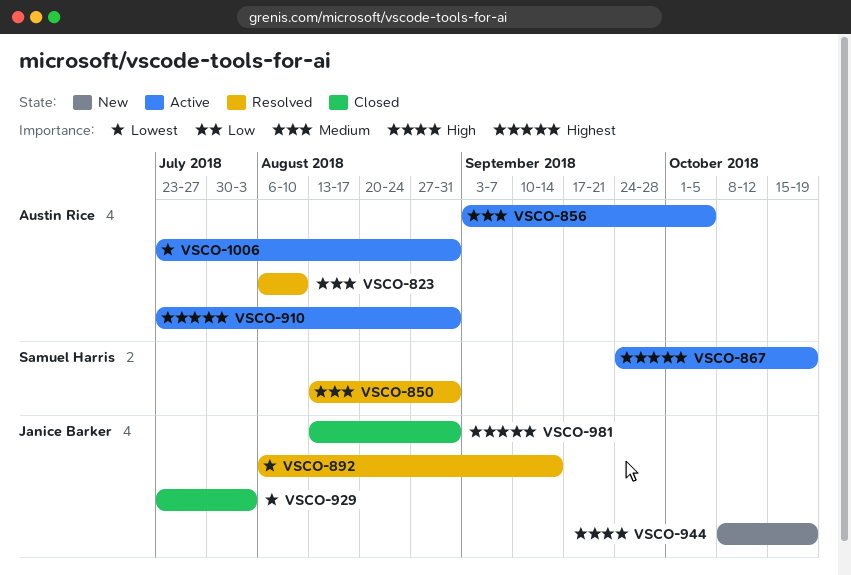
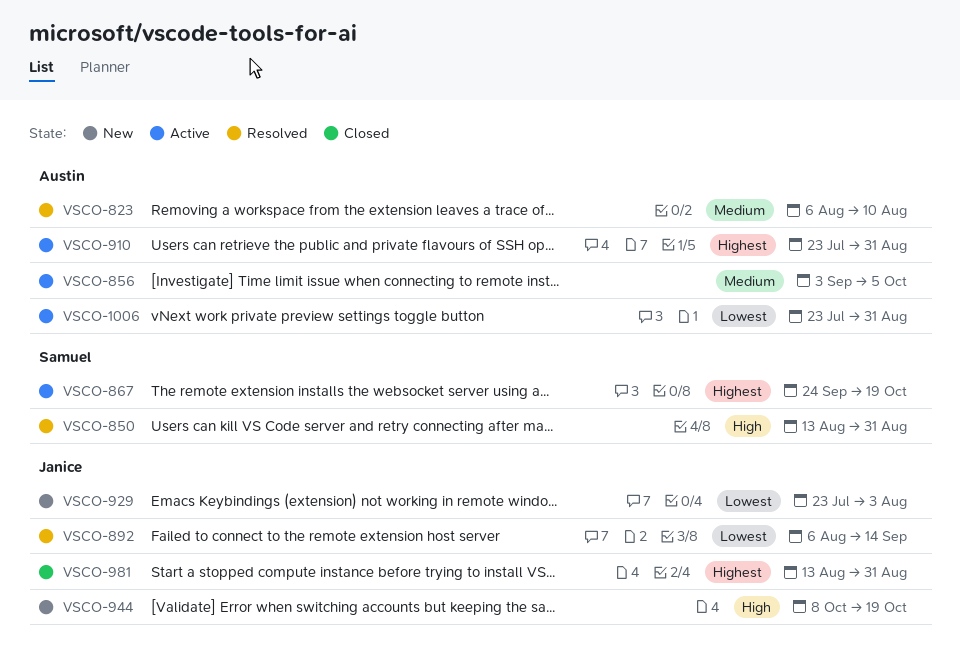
VSCO-850, priority: Medium -> High
VSCO-929, status: Closed -> New

